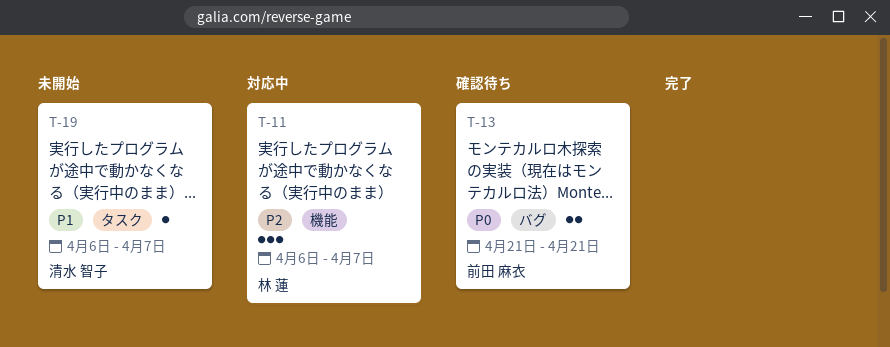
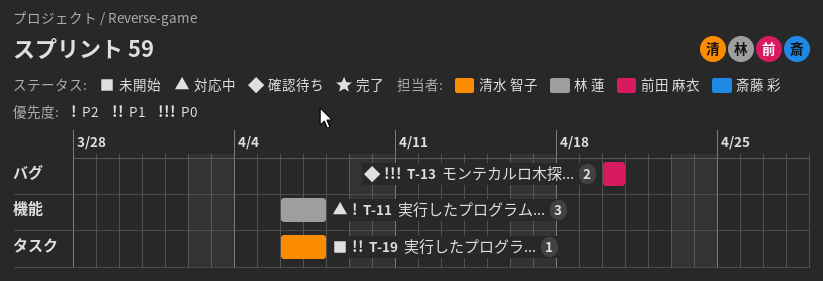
T-13, start: Apr 21 -> Apr 20
T-13, due: Apr 21 -> Apr 20

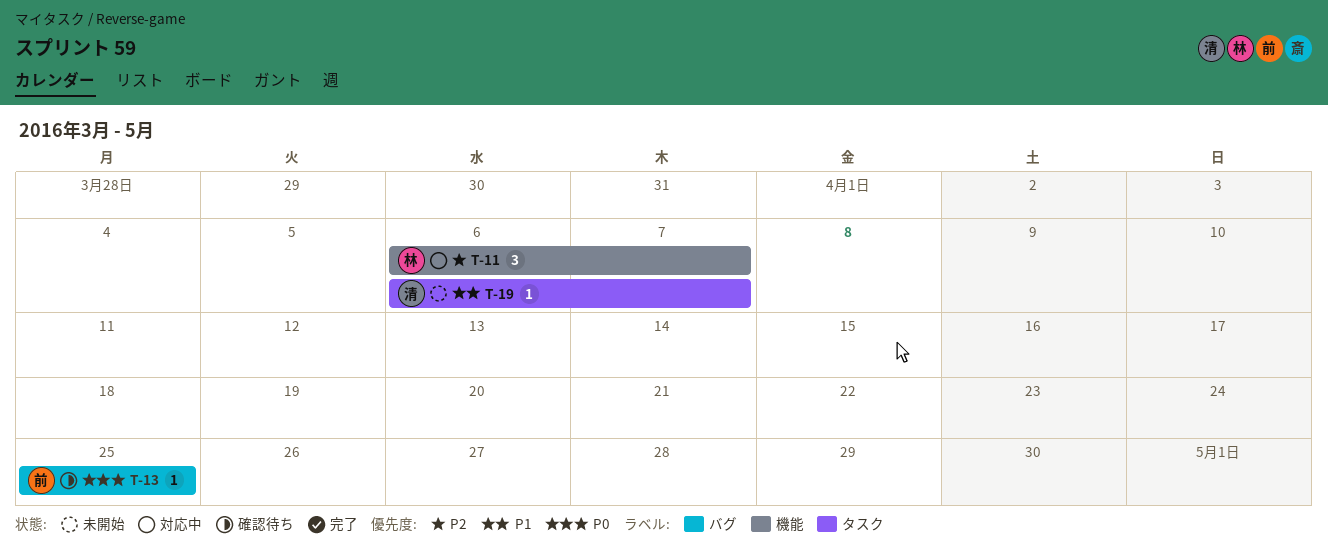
T-13, estimate: 2 -> 1
T-13, start: Apr 20 -> Apr 25
T-13, due: Apr 20 -> Apr 25

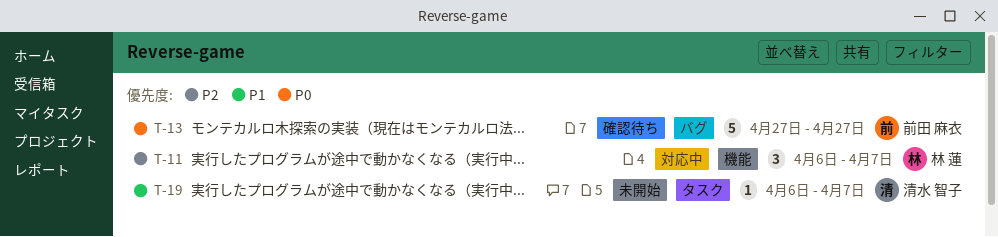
T-13, estimate: 1 -> 5
T-13, start: Apr 25 -> Apr 27
T-13, due: Apr 25 -> Apr 27

